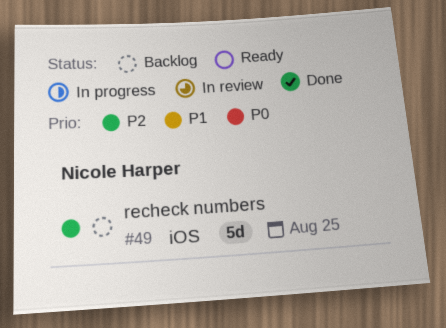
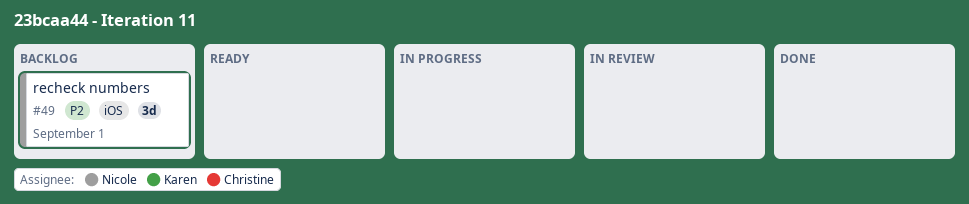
#49, estimate: 5d -> 3d
#49, due: Aug 25 -> Sep 1

